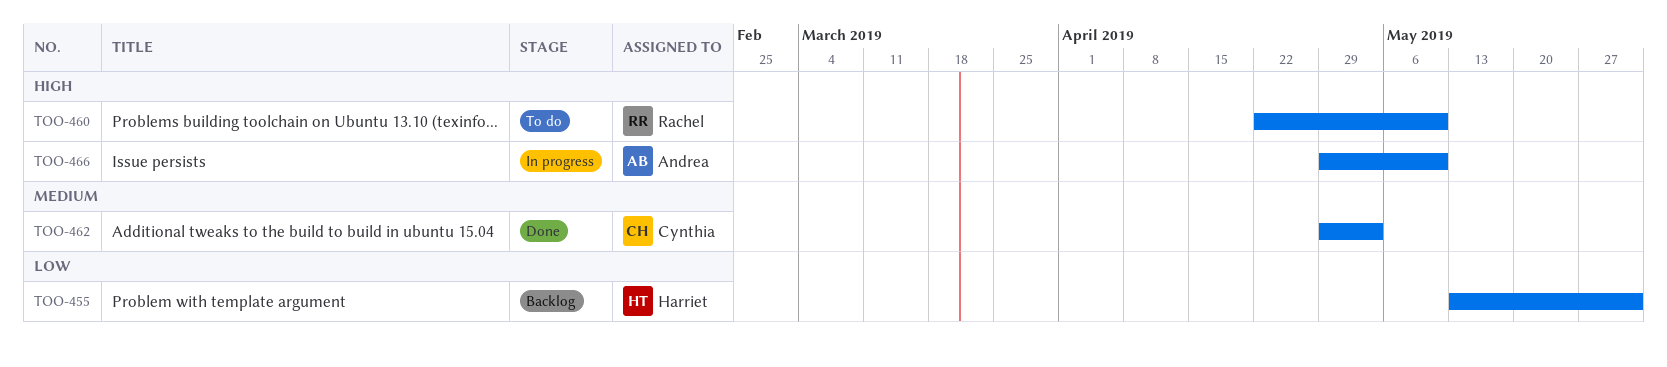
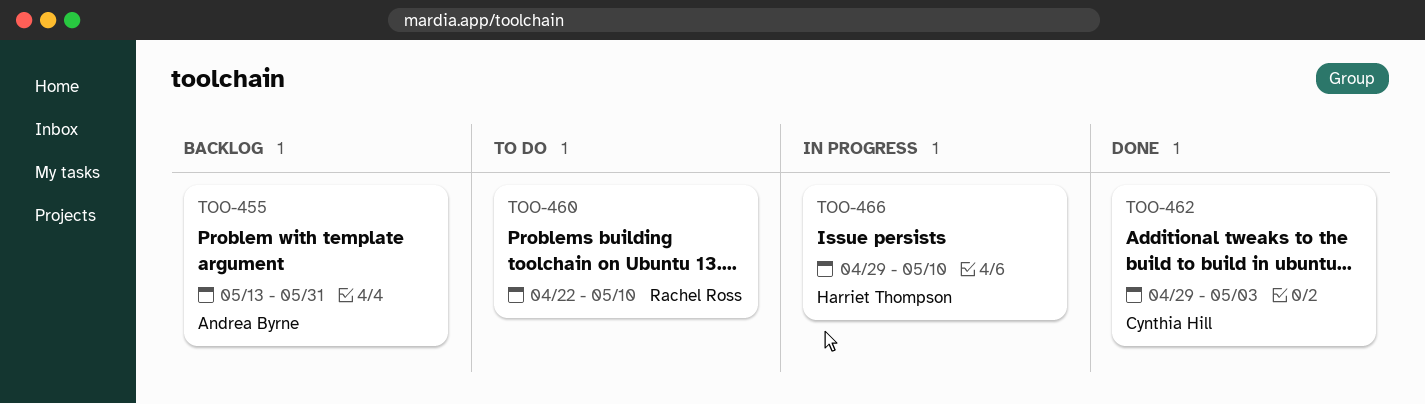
TOO-455, owner: Harriet Thompson -> Andrea Byrne
TOO-466, owner: Andrea Byrne -> Harriet Thompson

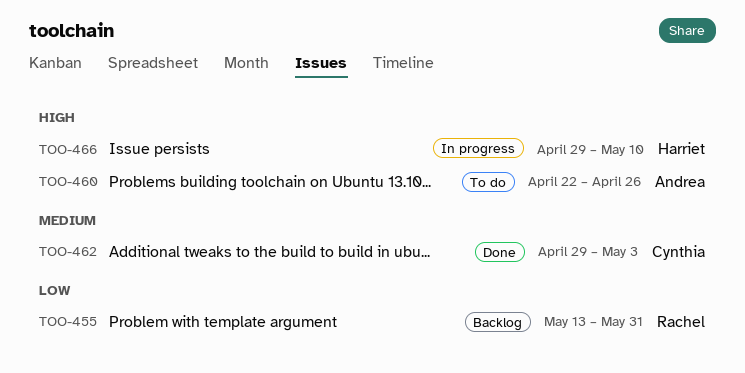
TOO-455, owner: Andrea Byrne -> Rachel Ross
TOO-460, owner: Rachel Ross -> Andrea Byrne
TOO-460, due: May 10 -> Apr 26

